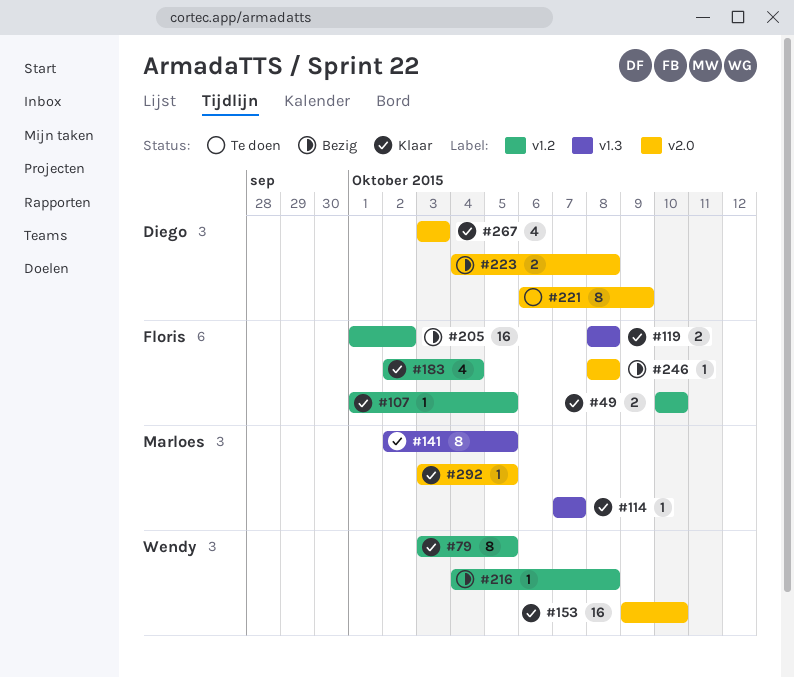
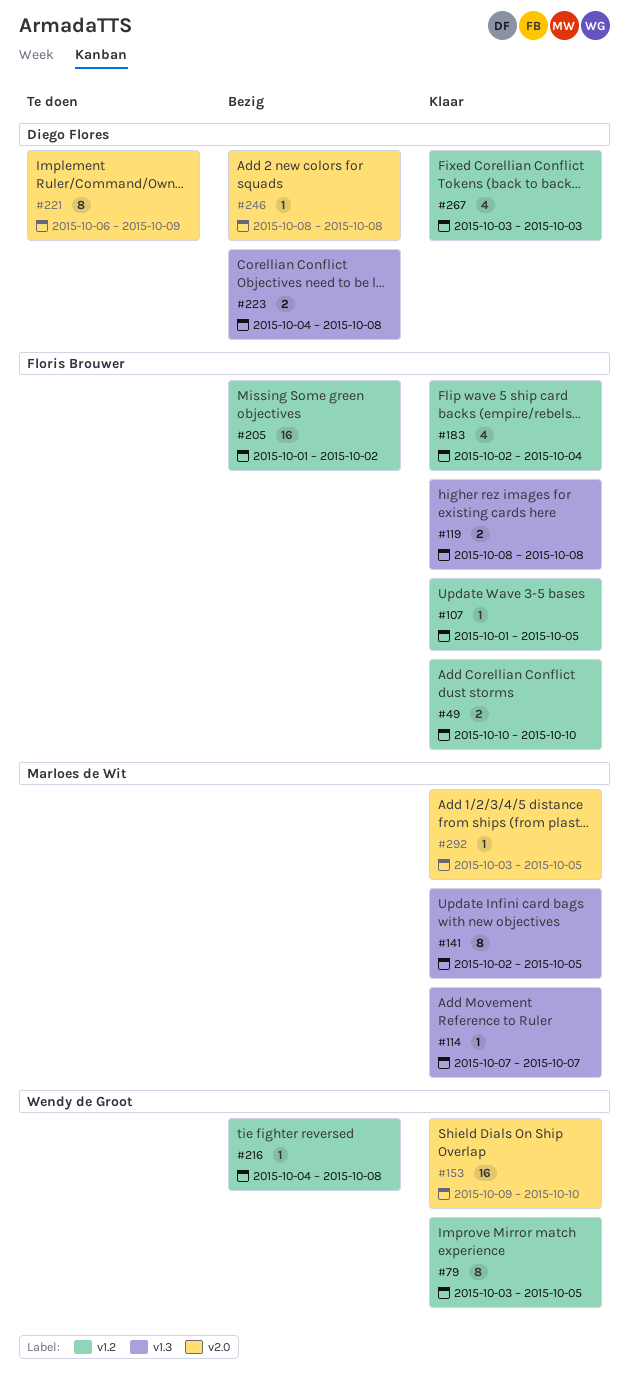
#223, label: v2.0 -> v1.3
#246, owner: Floris Brouwer -> Diego Flores
#267, label: v2.0 -> v1.2

